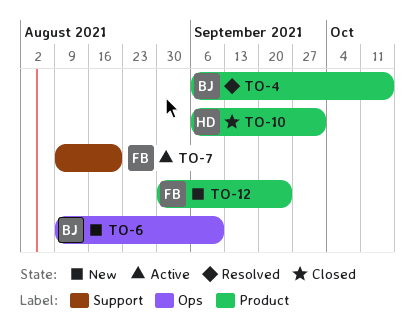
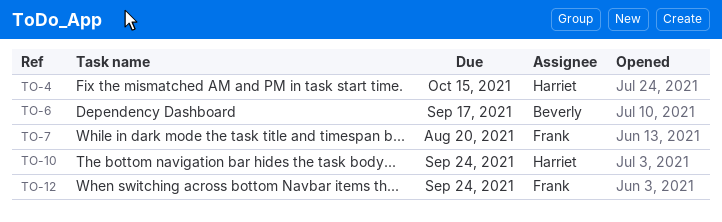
TO-4, owner: Beverly -> Harriet
TO-6, due: Sep 10 -> Sep 17
TO-10, due: Oct 1 -> Sep 24

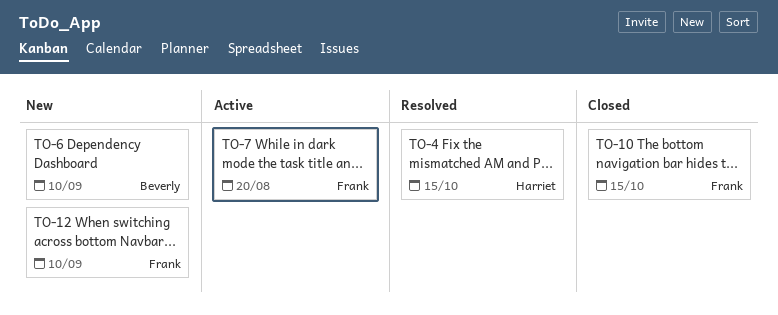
TO-6, due: Sep 17 -> Sep 10
TO-10, owner: Harriet -> Frank
TO-10, due: Sep 24 -> Oct 15
TO-12, due: Sep 24 -> Sep 10

